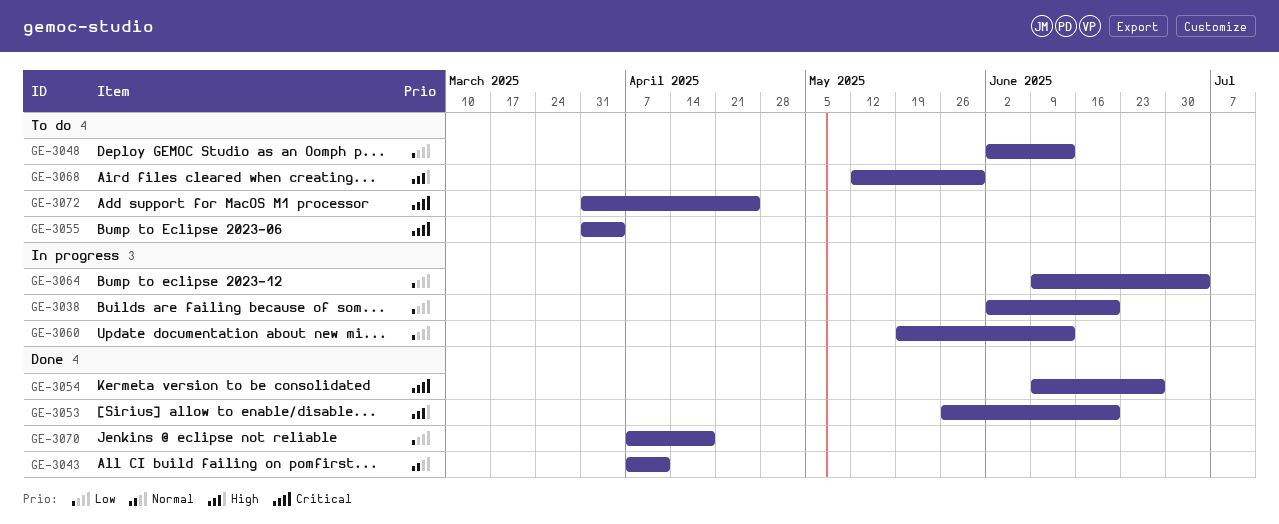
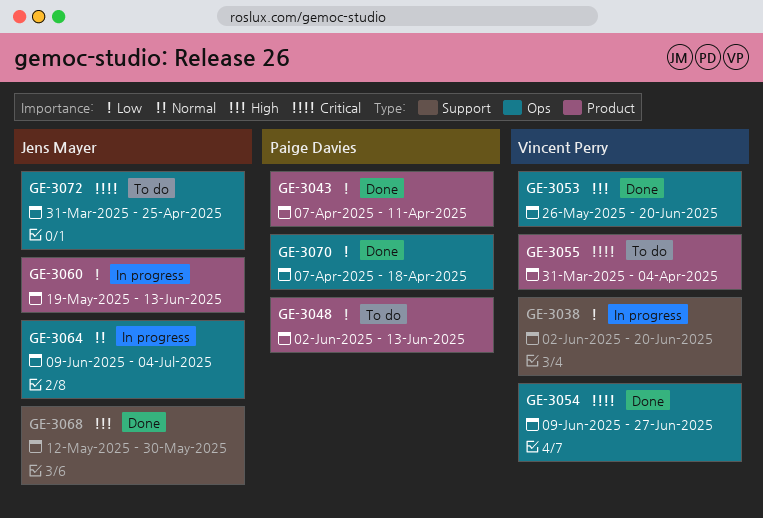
GE-3043, priority: Normal -> Low
GE-3064, priority: Low -> Normal
GE-3068, status: To do -> Done

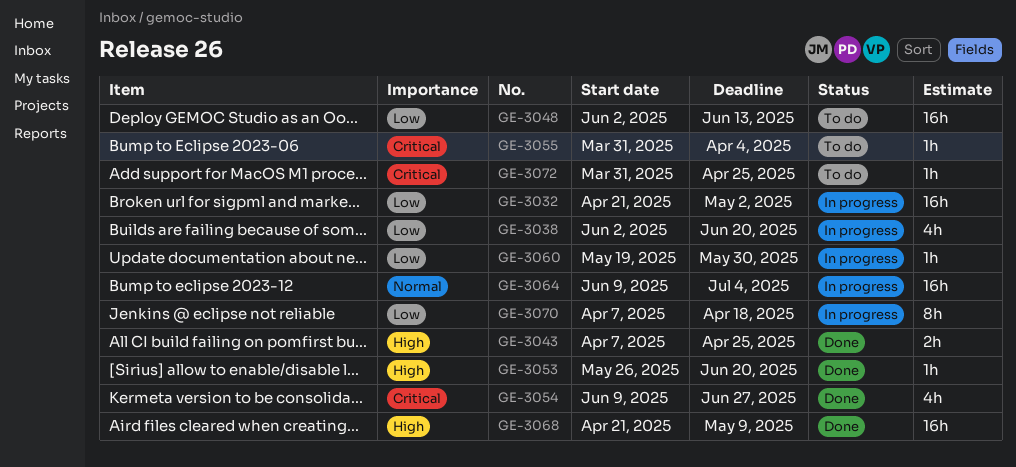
GE-3032: none -> present
GE-3043, priority: Low -> High
GE-3043, due: Apr 11 -> Apr 25
GE-3060, due: Jun 13 -> May 30
GE-3068, start: May 12 -> Apr 21
GE-3068, due: May 30 -> May 9
GE-3070, status: Done -> In progress

